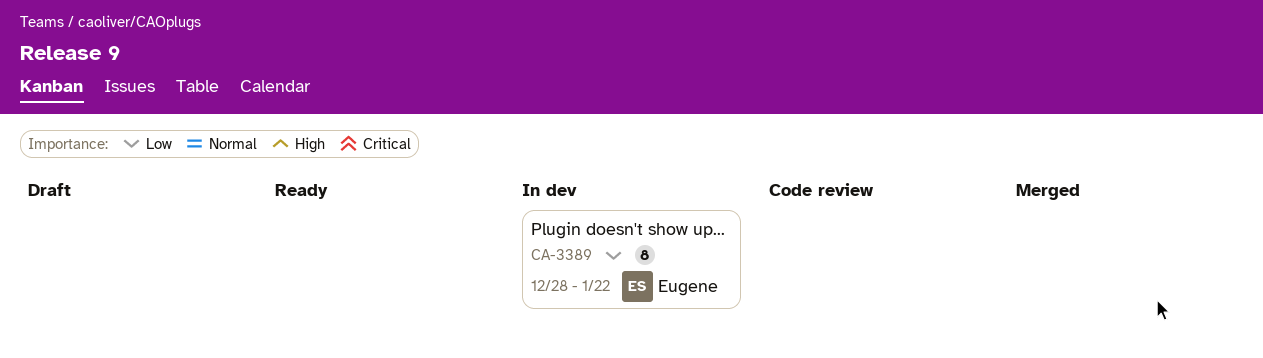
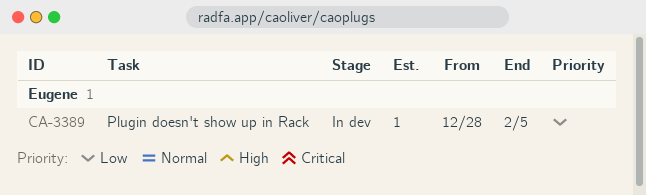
CA-3389, estimate: 8 -> 1
CA-3389, due: Jan 22 -> Feb 5

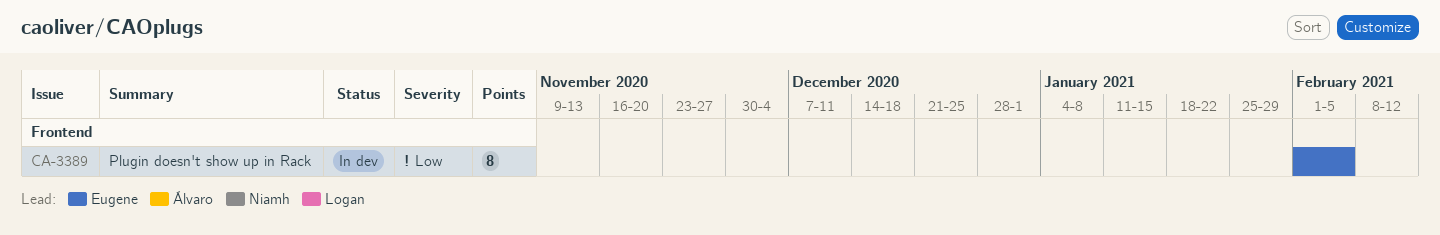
CA-3389, estimate: 1 -> 8
CA-3389, start: Dec 28 -> Feb 1

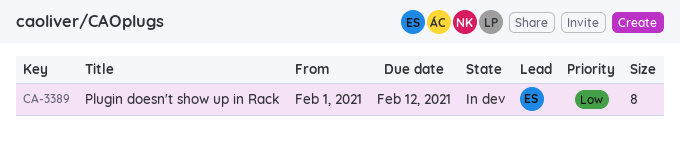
CA-3389, due: Feb 5 -> Feb 12

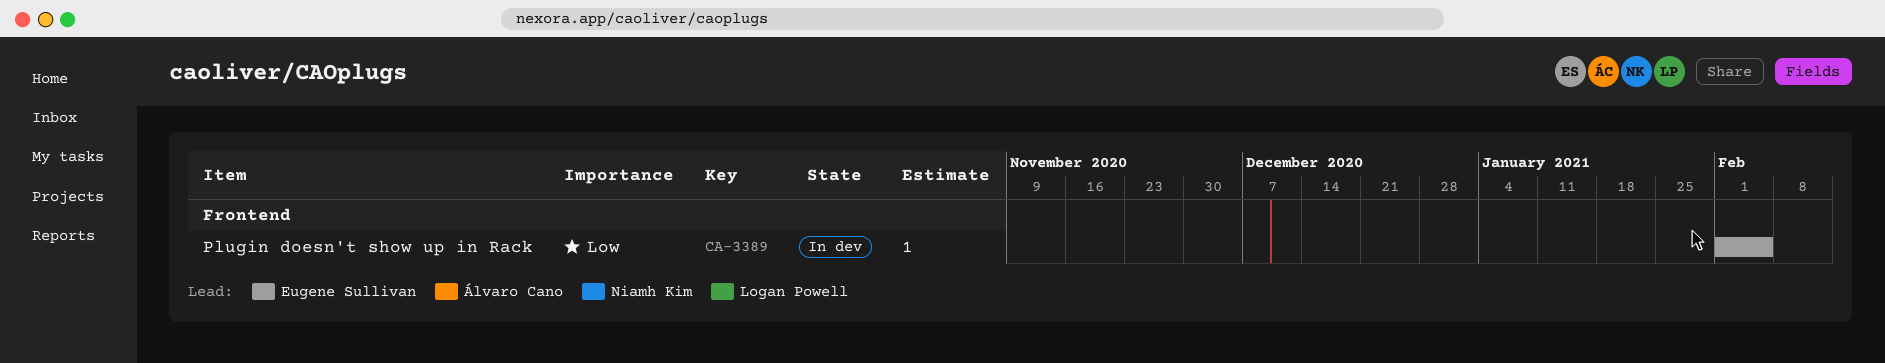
CA-3389, estimate: 8 -> 1
CA-3389, due: Feb 12 -> Feb 5

